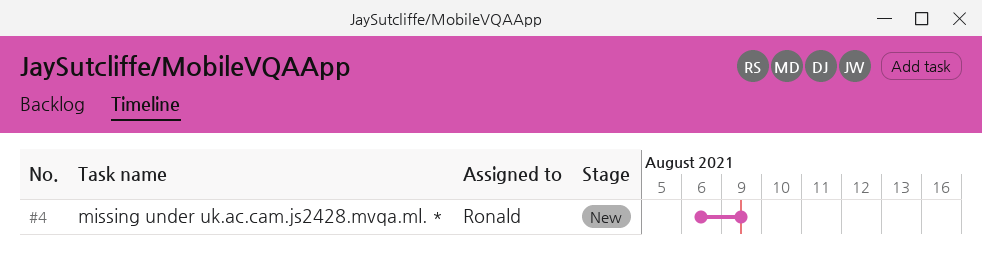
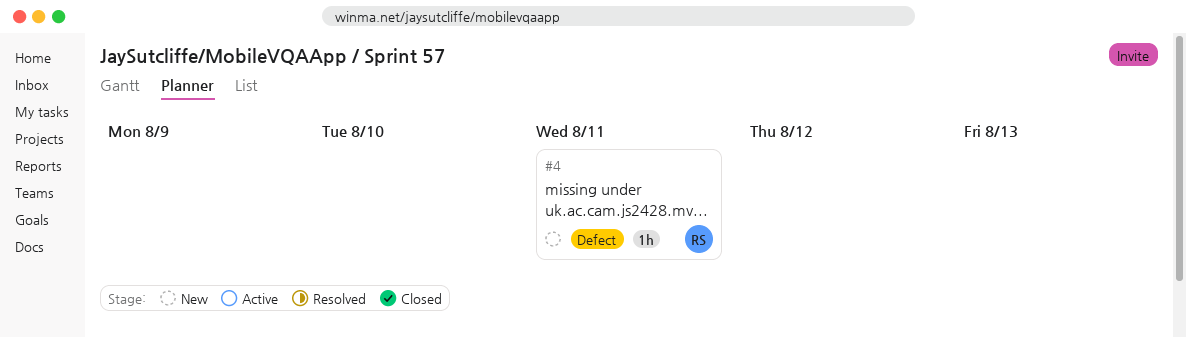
#4, due: Aug 9 -> Aug 11

